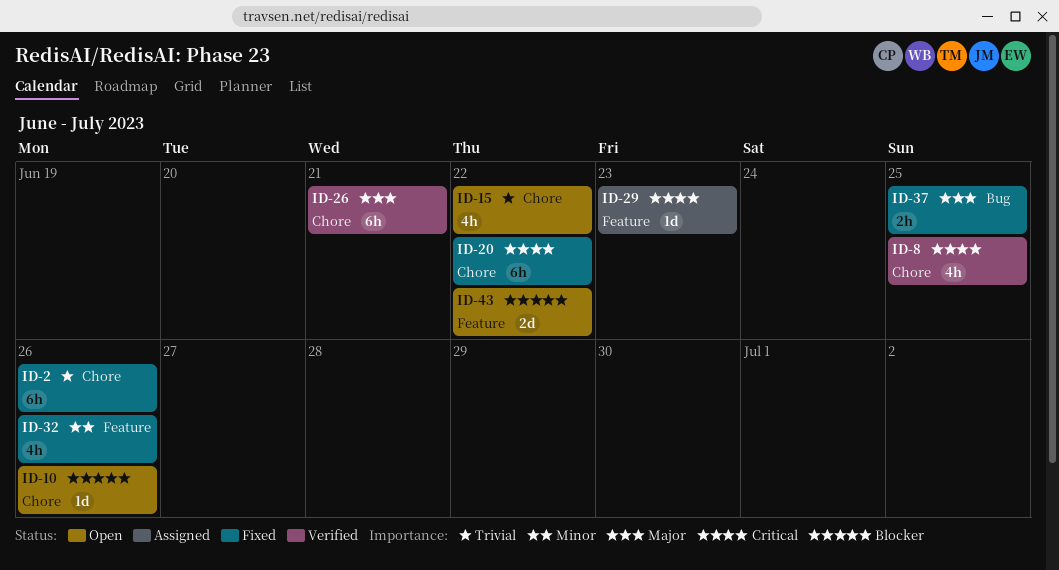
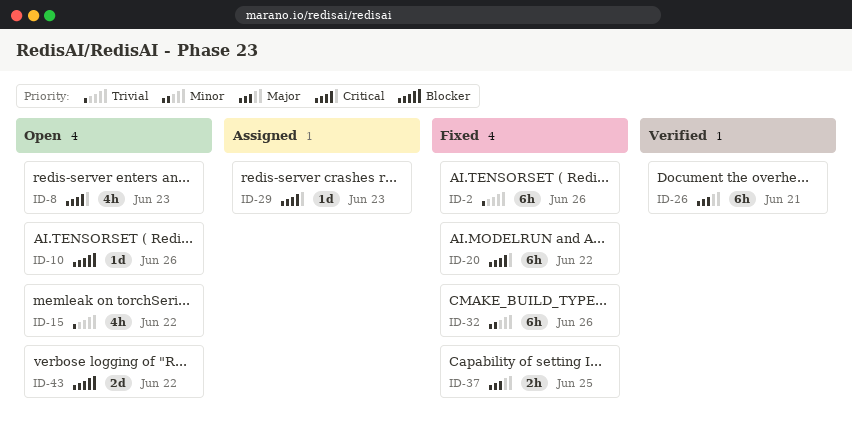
ID-8, status: Verified -> Open
ID-8, due: Jun 25 -> Jun 23
ID-32, estimate: 4h -> 6h

